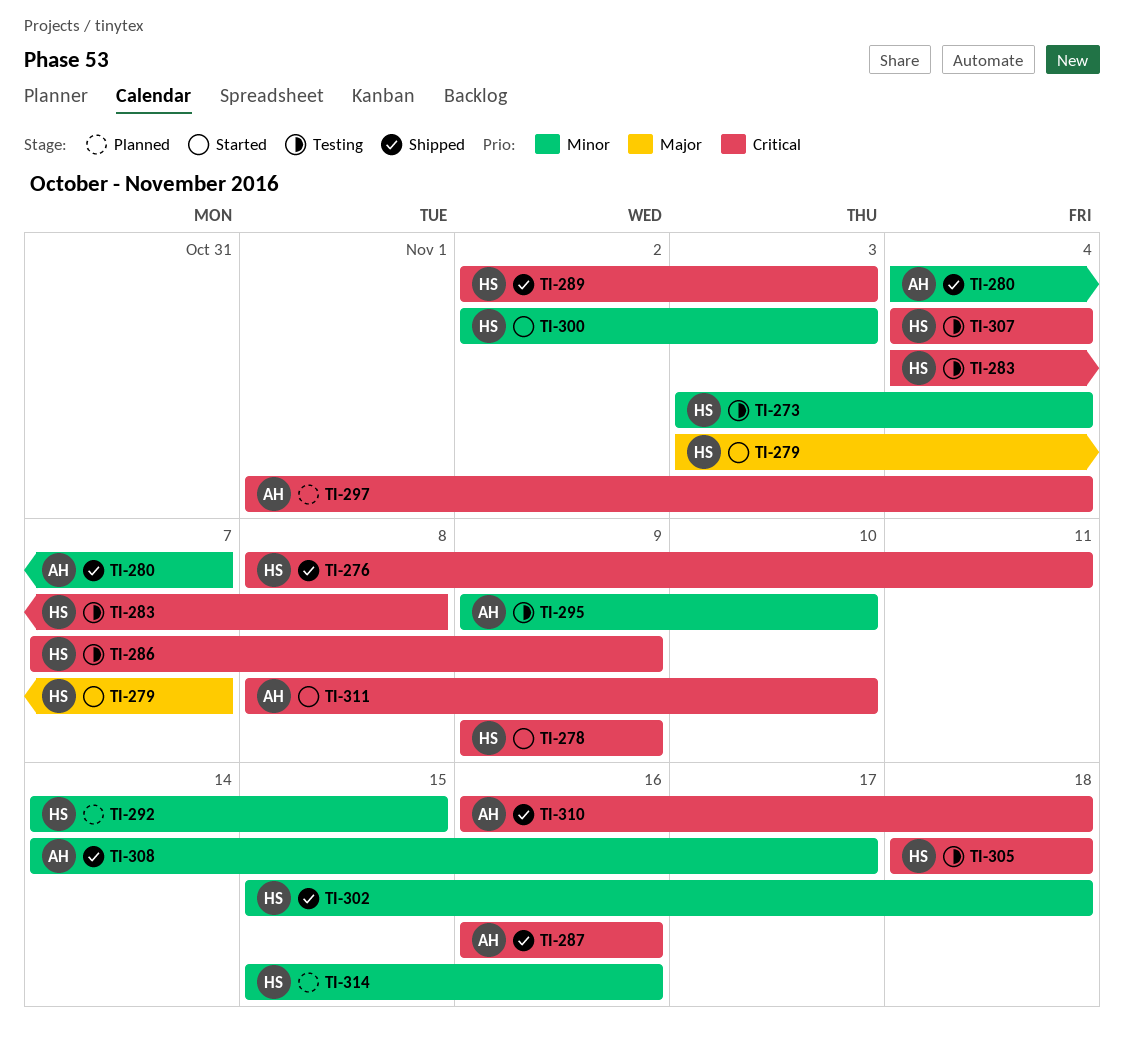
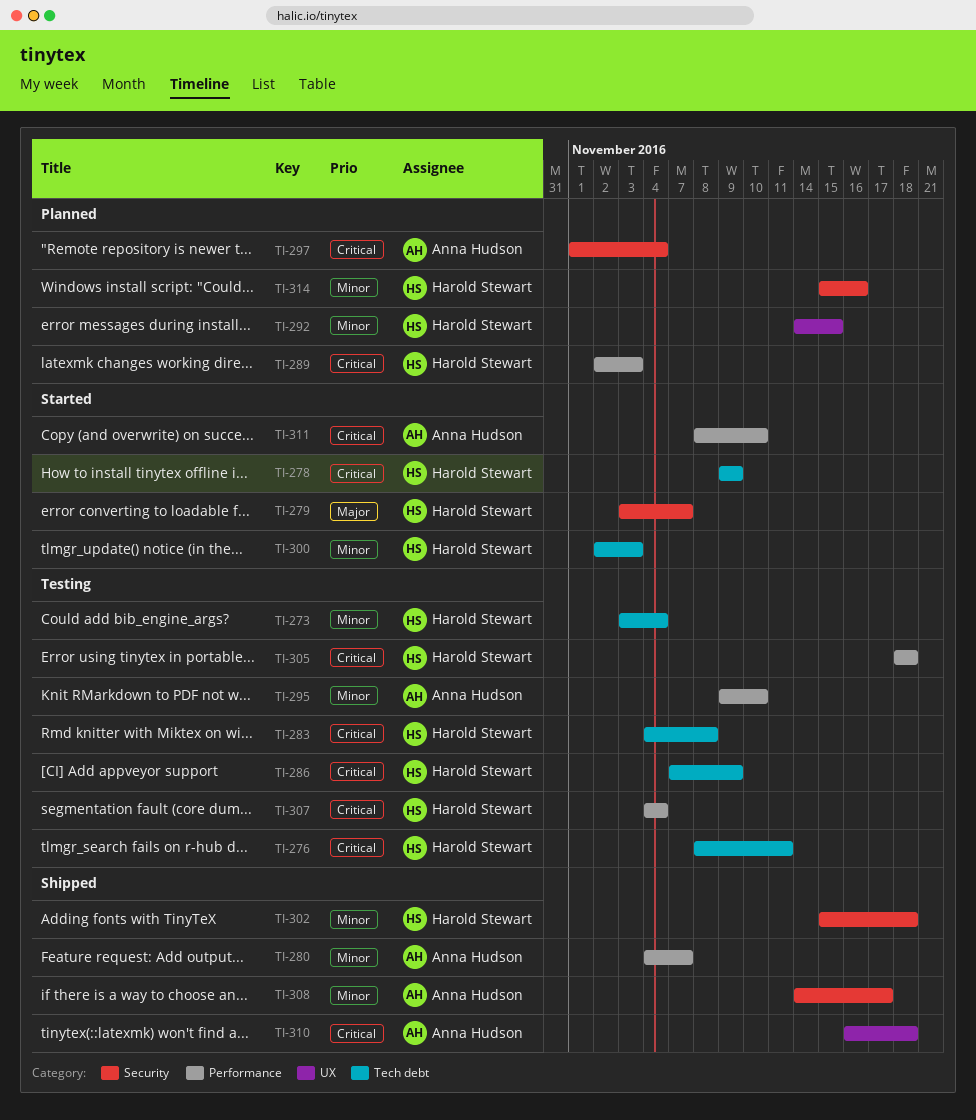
TI-276, status: Shipped -> Testing
TI-287: present -> none
TI-289, status: Shipped -> Planned

